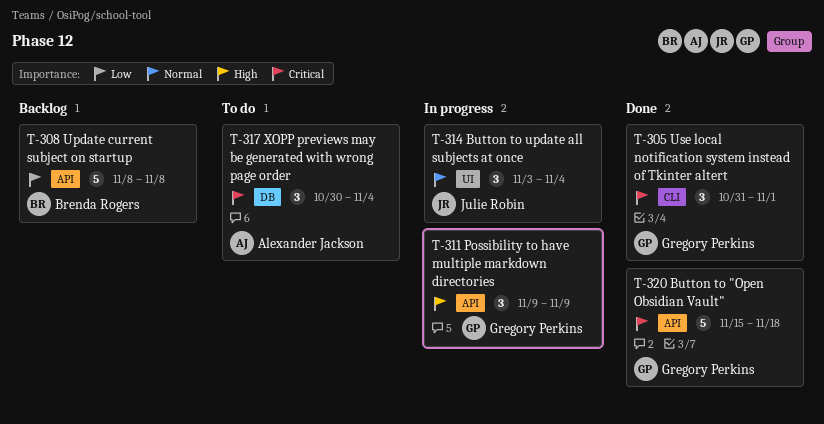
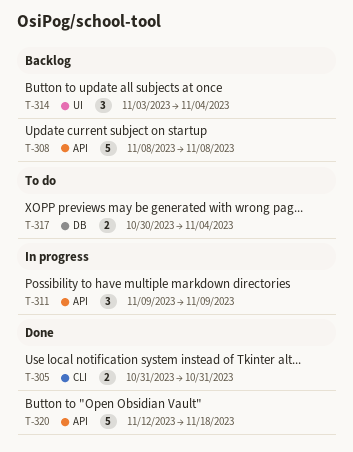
T-305, estimate: 3 -> 2
T-305, due: Nov 1 -> Oct 31
T-314, status: In progress -> Backlog
T-317, estimate: 3 -> 2
T-320, start: Nov 15 -> Nov 12

